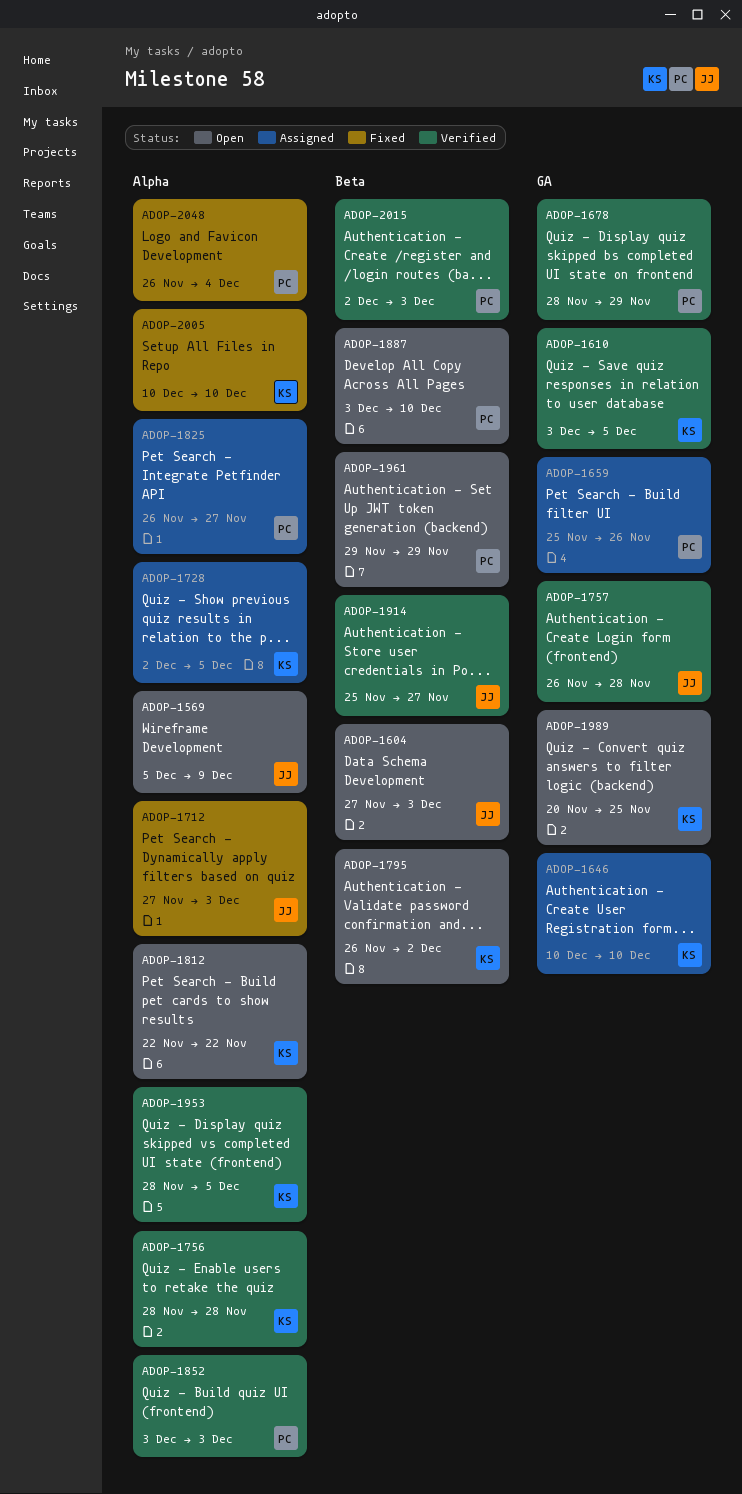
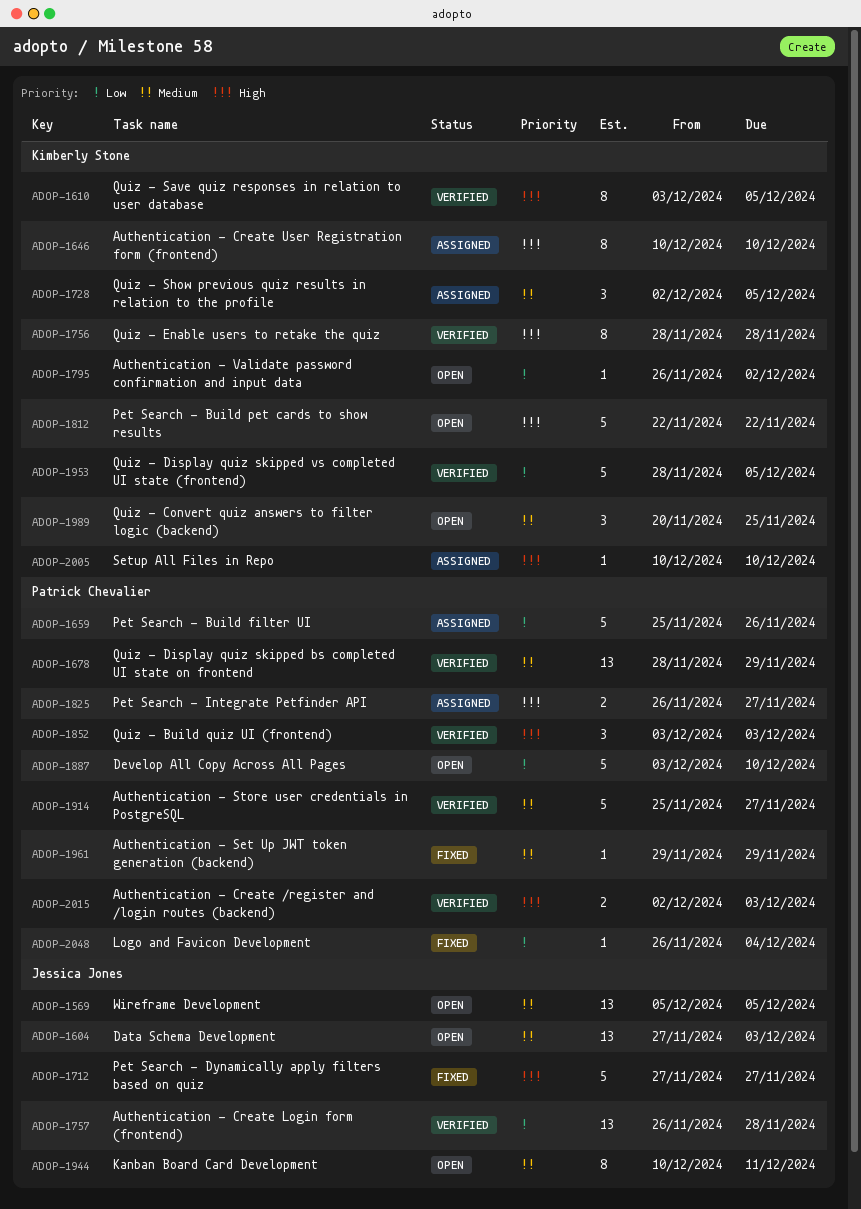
ADOP-1569, due: Dec 9 -> Dec 5
ADOP-1712, due: Dec 3 -> Nov 27
ADOP-1914, owner: Jessica Jones -> Patrick Chevalier
ADOP-1944: none -> present
ADOP-1961, status: Open -> Fixed
ADOP-2005, status: Fixed -> Assigned

